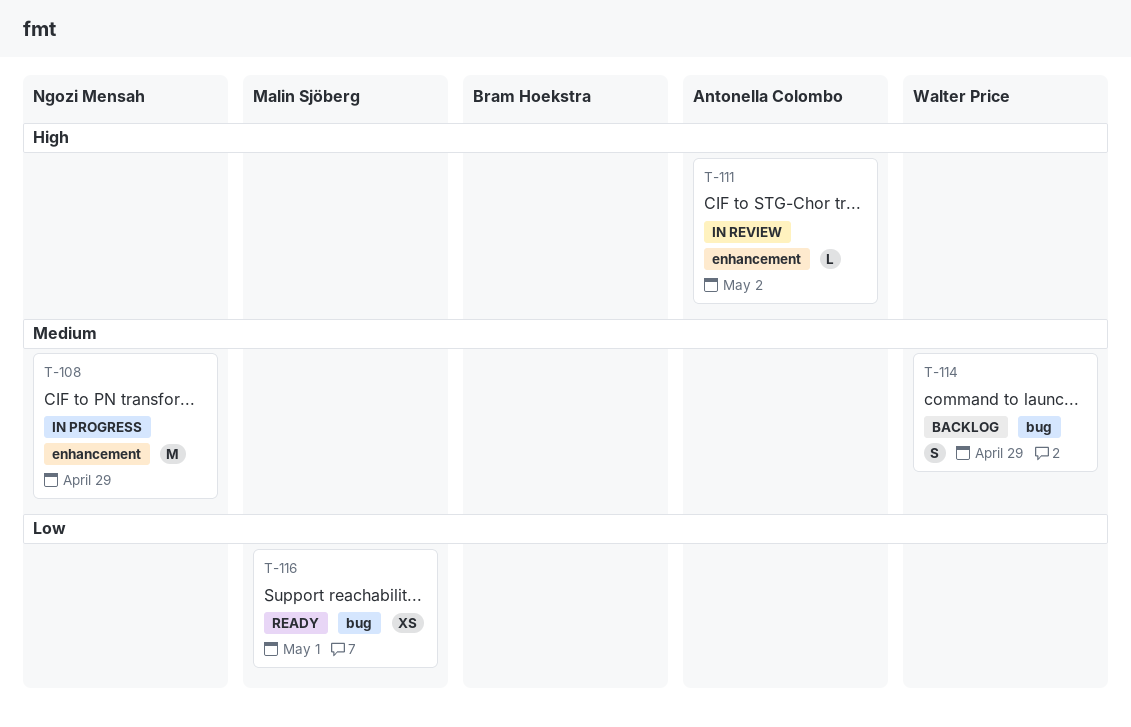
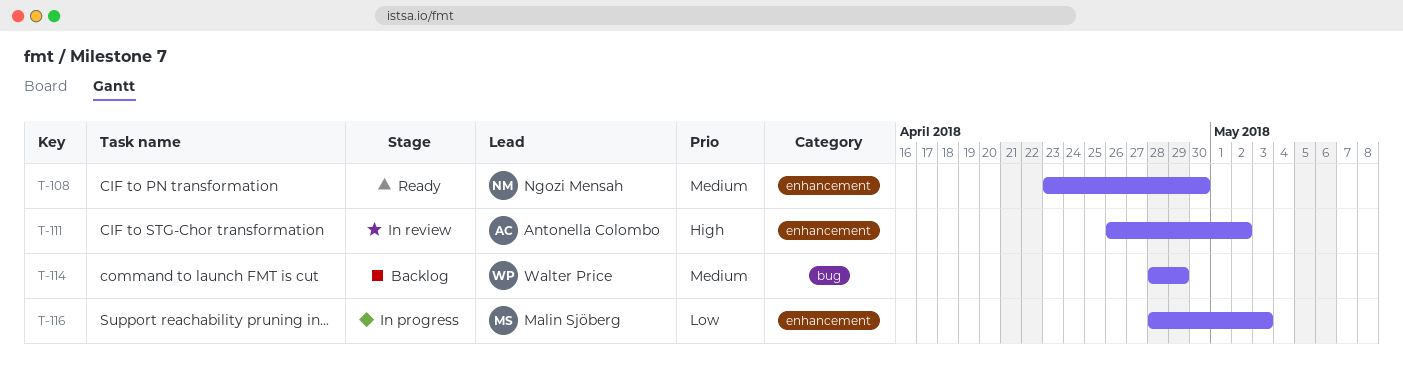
T-108, status: In progress -> Ready
T-108, due: Apr 29 -> Apr 30
T-116, status: Ready -> In progress
T-116, label: bug -> enhancement
T-116, due: May 1 -> May 3

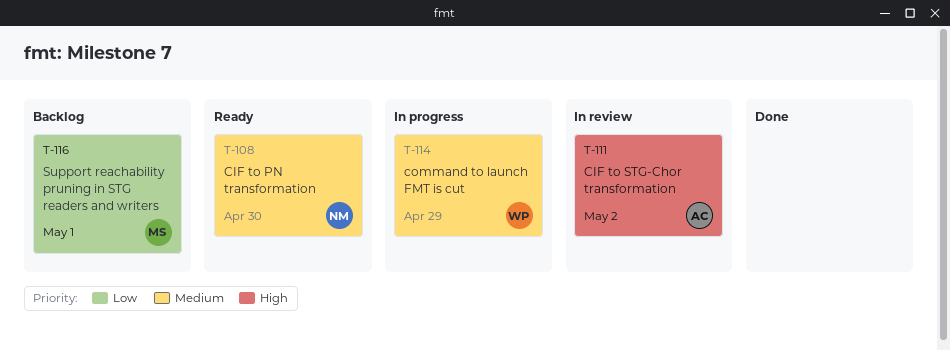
T-114, status: Backlog -> In progress
T-116, status: In progress -> Backlog
T-116, due: May 3 -> May 1

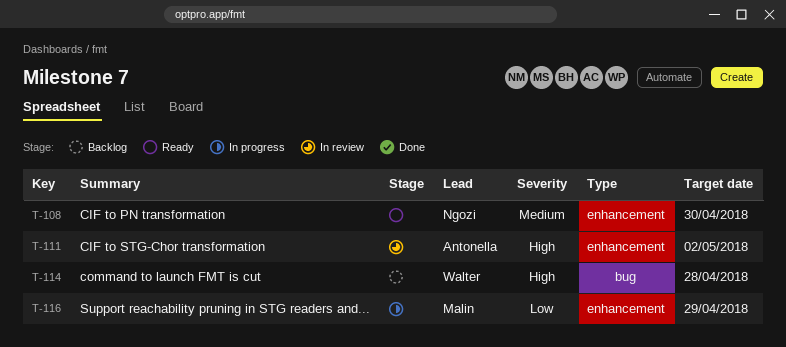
T-114, status: In progress -> Backlog
T-114, priority: Medium -> High
T-114, due: Apr 29 -> Apr 28
T-116, status: Backlog -> In progress
T-116, due: May 1 -> Apr 29

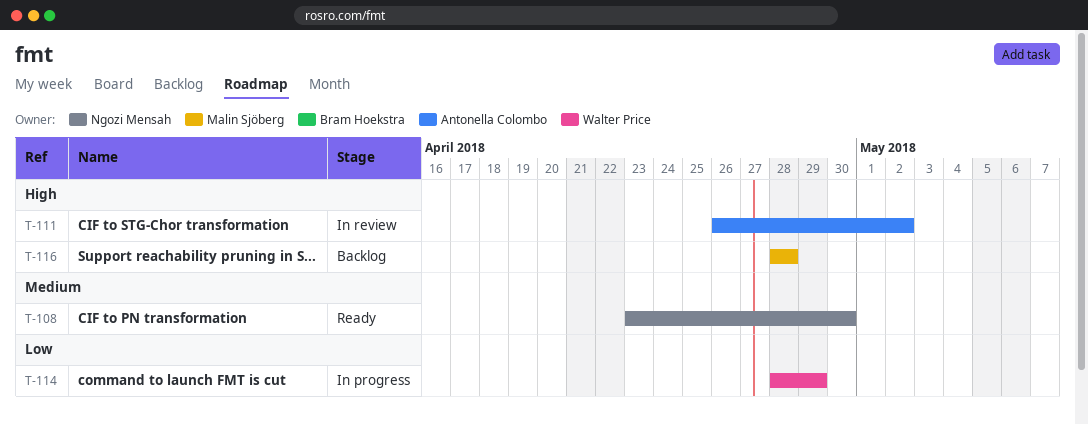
T-114, status: Backlog -> In progress
T-114, priority: High -> Low
T-114, due: Apr 28 -> Apr 29
T-116, status: In progress -> Backlog
T-116, priority: Low -> High
T-116, due: Apr 29 -> Apr 28

